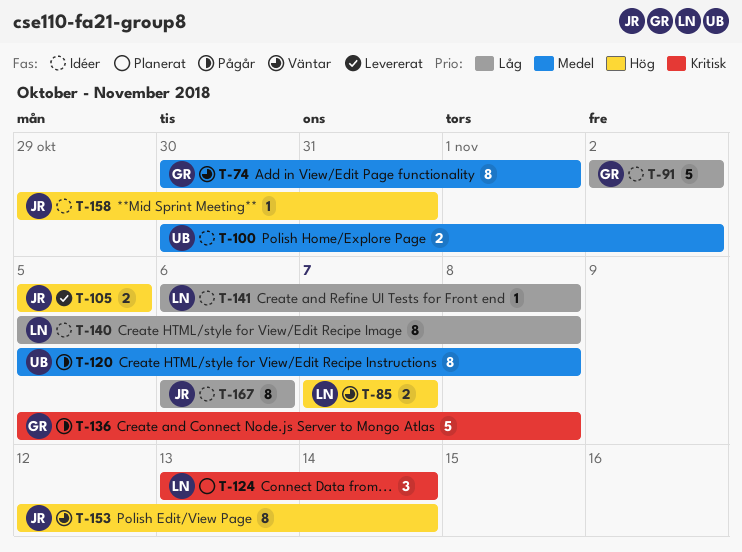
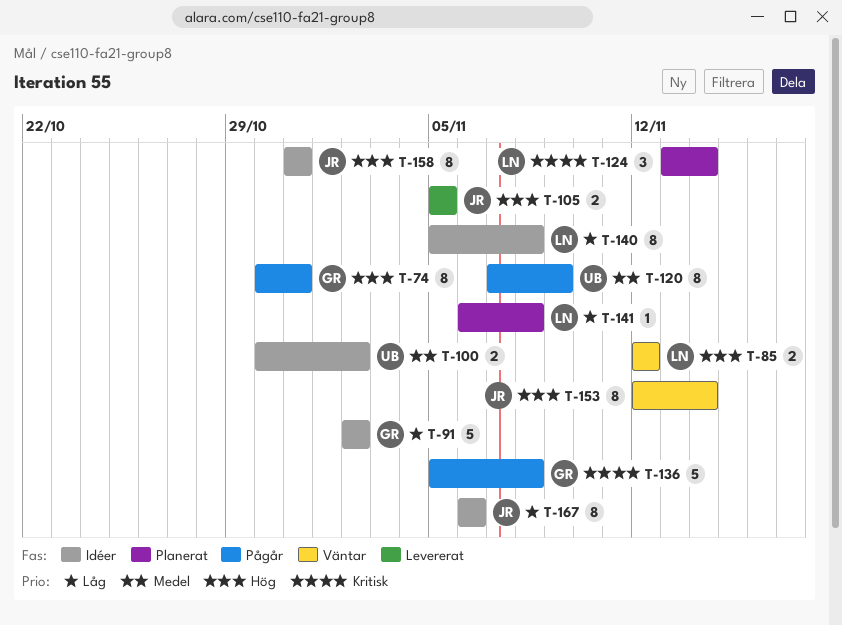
T-74, status: Väntar -> Pågår
T-74, priority: Medel -> Hög
T-74, due: Nov 1 -> Oct 31
T-85, start: Nov 7 -> Nov 12
T-85, due: Nov 7 -> Nov 12
T-120, start: Nov 5 -> Nov 7
T-120, due: Nov 8 -> Nov 9
T-141, status: Idéer -> Planerat
T-158, estimate: 1 -> 8
T-158, start: Oct 29 -> Oct 31

